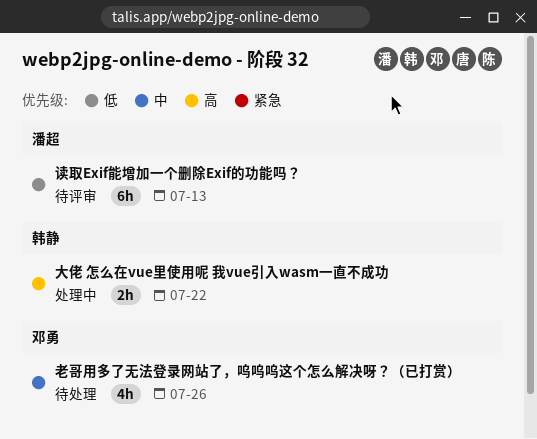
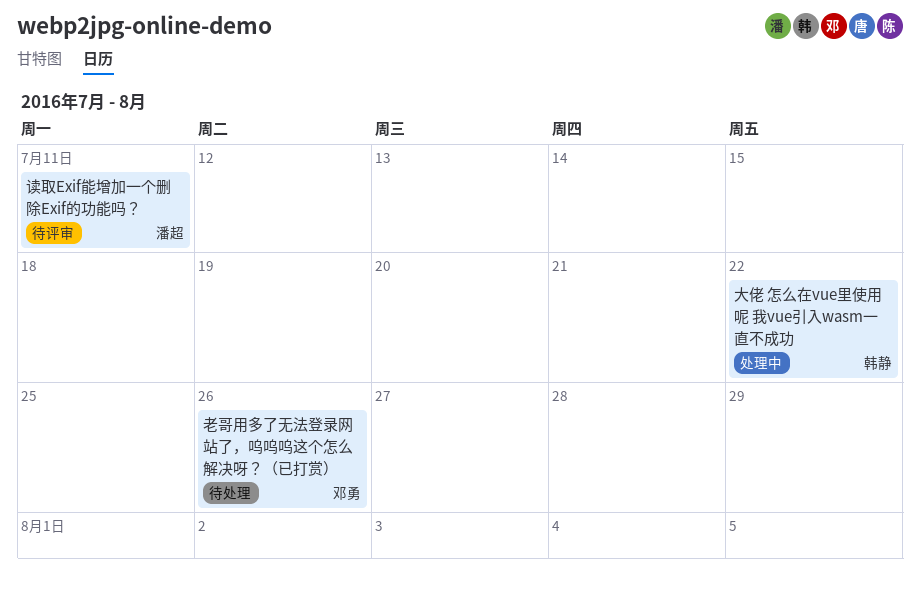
读取Exif能增加一个删除Exif的功能吗？, due: Jul 13 -> Jul 11

